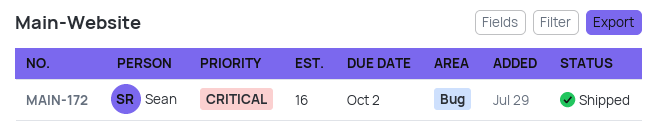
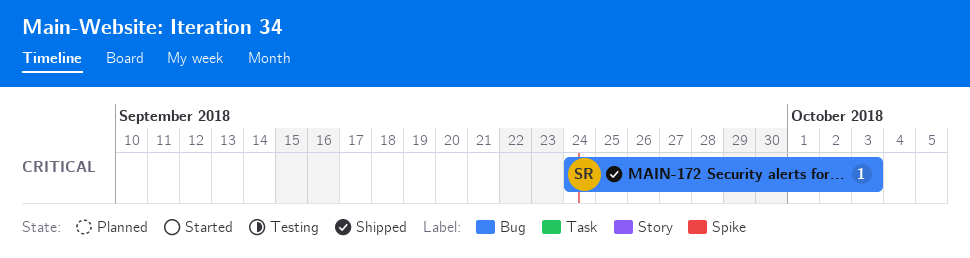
MAIN-172, estimate: 16 -> 1
MAIN-172, due: Oct 2 -> Oct 3

